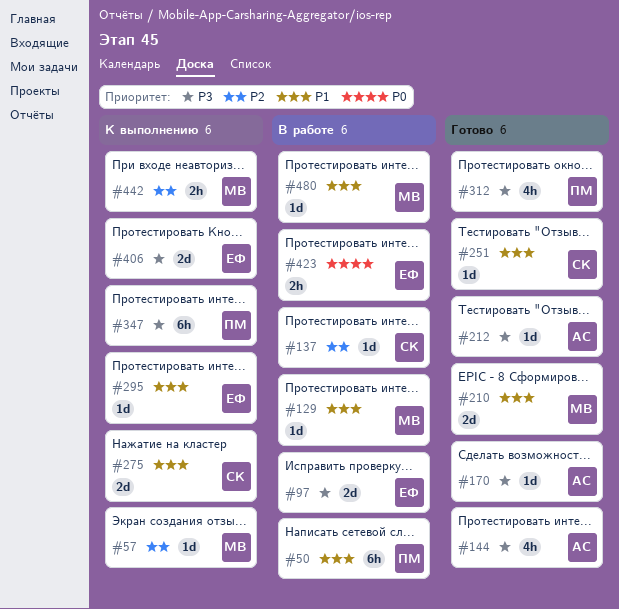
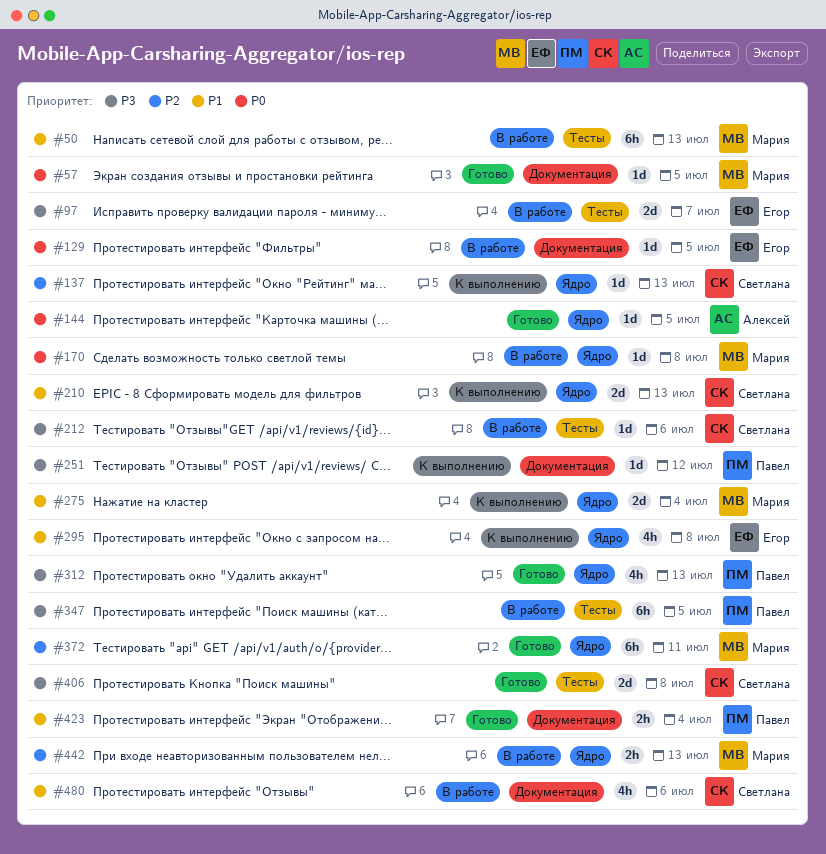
#50, owner: Павел -> Мария
#57, status: К выполнению -> Готово
#57, priority: P2 -> P0
#129, owner: Мария -> Егор
#129, priority: P1 -> P0
#137, status: В работе -> К выполнению
#144, priority: P3 -> P0
#144, estimate: 4h -> 1d
#170, status: Готово -> В работе
#170, owner: Алексей -> Мария
#170, priority: P3 -> P0
#210, status: Готово -> К выполнению
#210, owner: Мария -> Светлана
#212, status: Готово -> В работе
#212, owner: Алексей -> Светлана
#251, status: Готово -> К выполнению
#251, owner: Светлана -> Павел
#251, priority: P1 -> P3
#275, owner: Светлана -> Мария
#295, estimate: 1d -> 4h
#347, status: К выполнению -> В работе
#372: none -> present
#406, status: К выполнению -> Готово
#406, owner: Егор -> Светлана
#423, status: В работе -> Готово
#423, owner: Егор -> Павел
#423, priority: P0 -> P1
#442, status: К выполнению -> В работе
#480, owner: Мария -> Светлана
#480, estimate: 1d -> 4h

